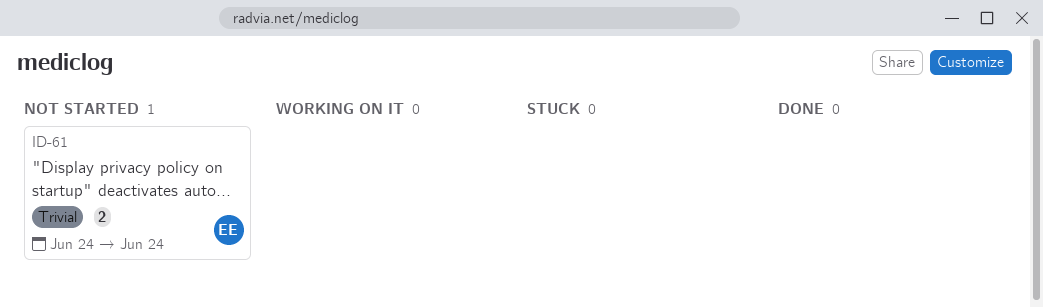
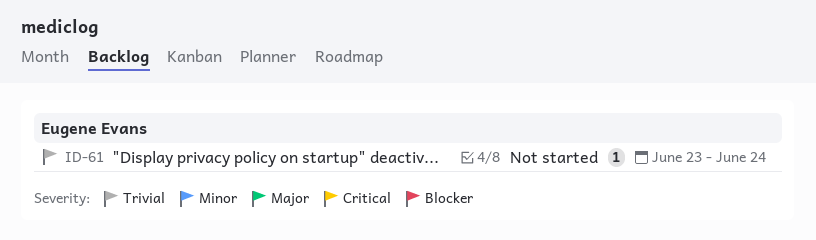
ID-61, estimate: 2 -> 1
ID-61, start: Jun 24 -> Jun 23

